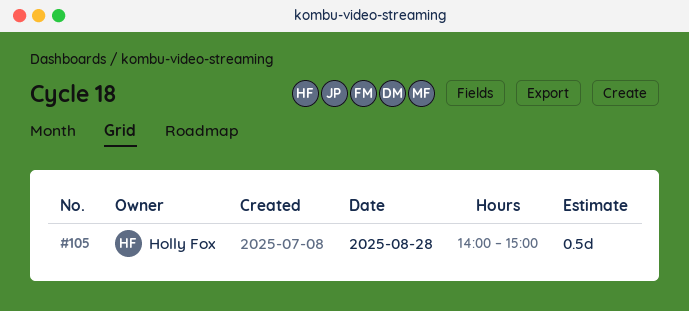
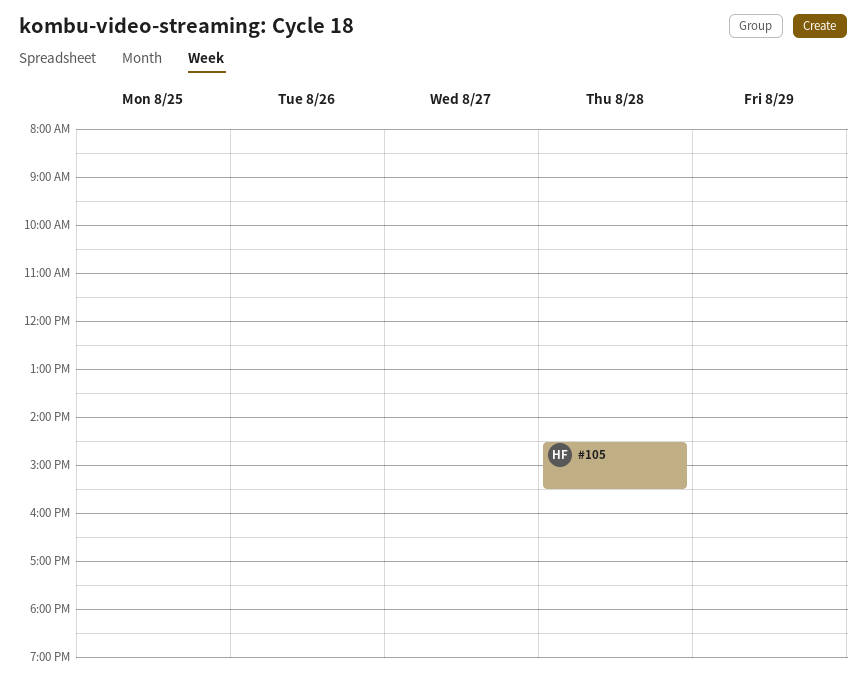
#105, begins: 14:00 -> 14:30
#105, ends: 15:00 -> 15:30

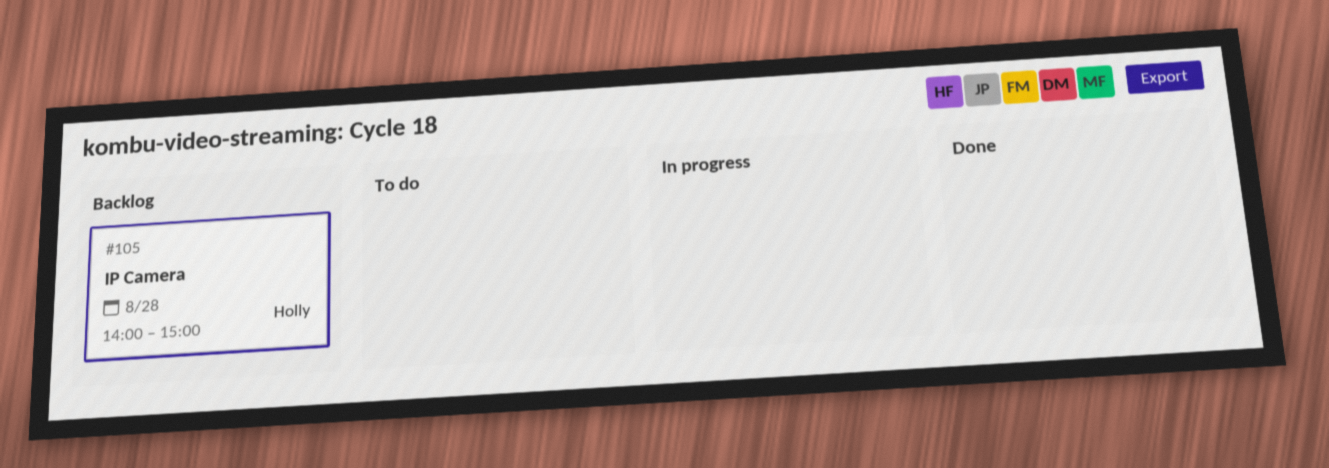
#105, begins: 14:30 -> 14:00
#105, ends: 15:30 -> 15:00

